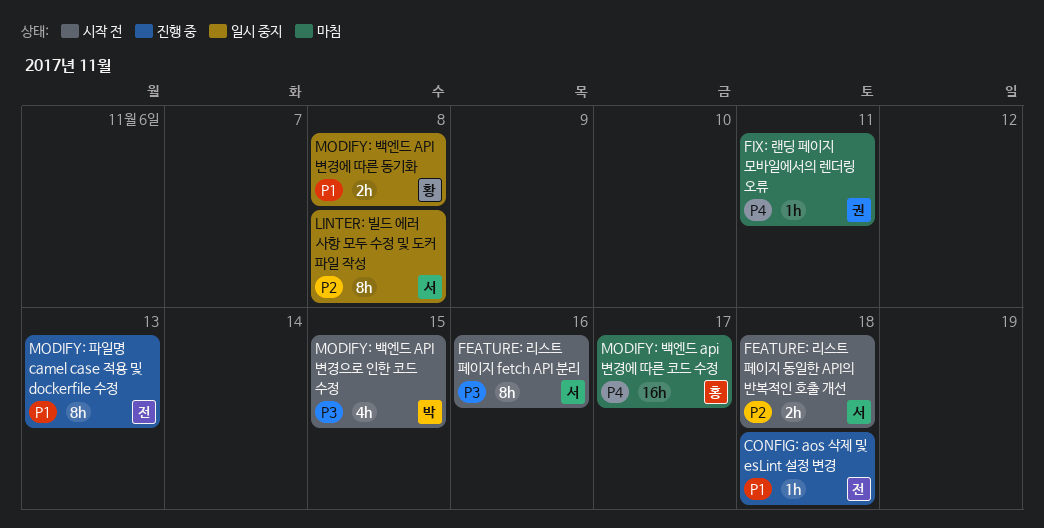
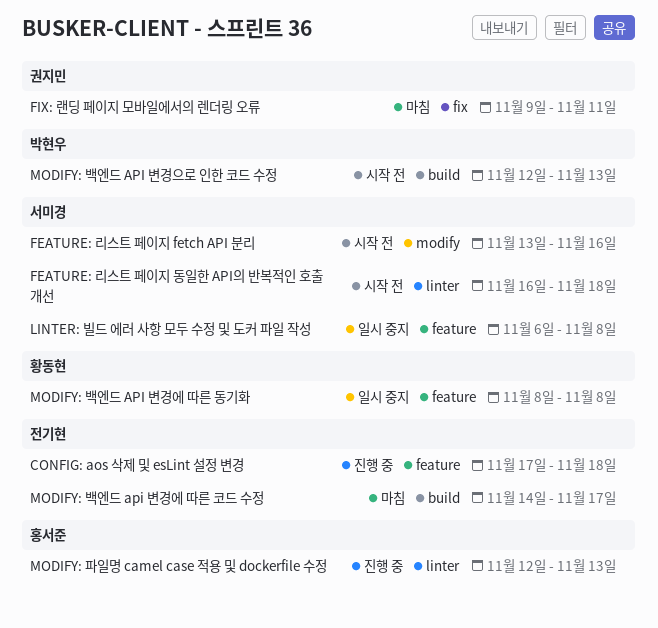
MODIFY: 백엔드 api 변경에 따른 코드 수정, owner: 홍서준 -> 전기현
MODIFY: 백엔드 API 변경으로 인한 코드 수정, due: Nov 15 -> Nov 13
MODIFY: 파일명 camel case 적용 및 dockerfile 수정, owner: 전기현 -> 홍서준

